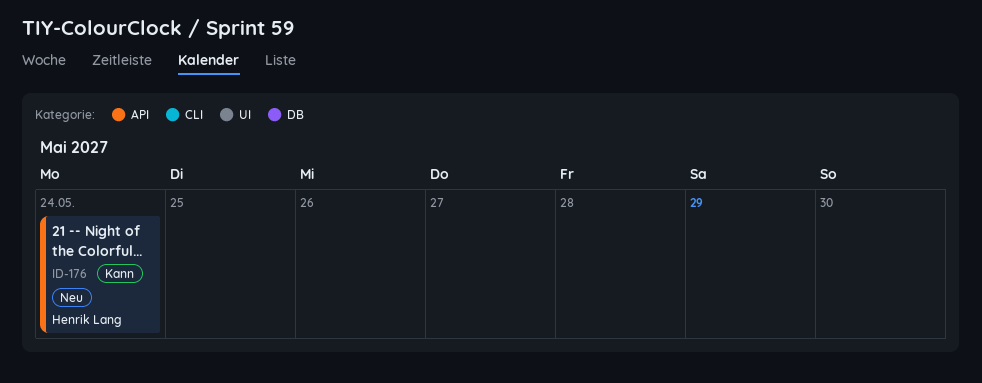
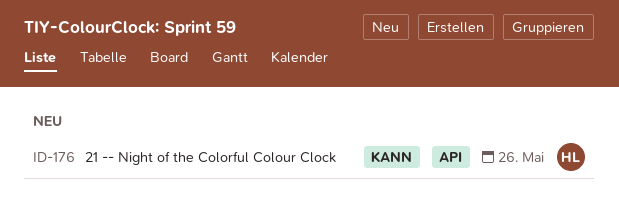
ID-176, due: May 24 -> May 26

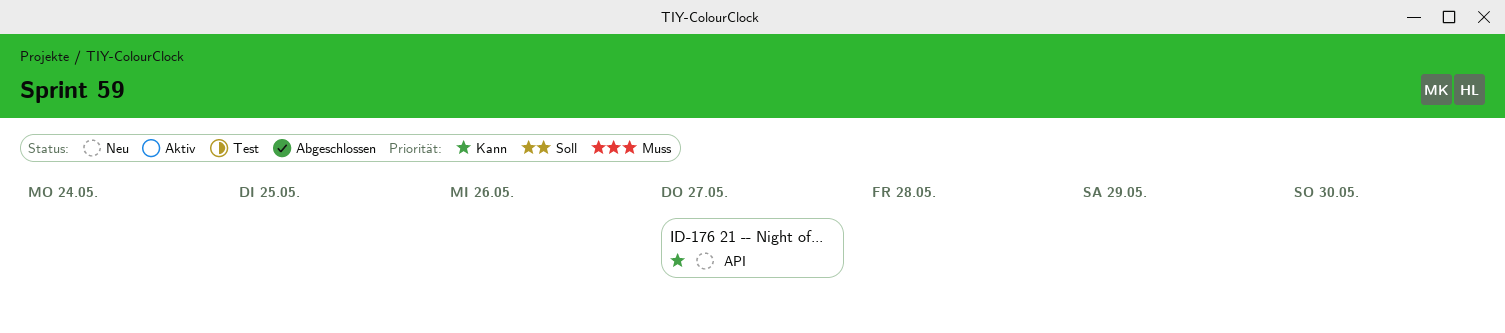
ID-176, due: May 26 -> May 27

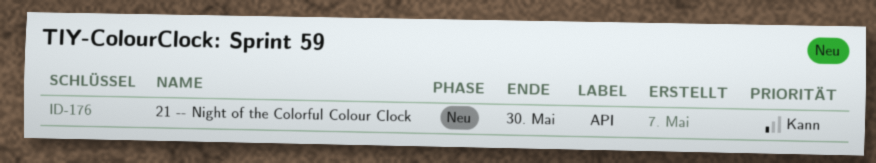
ID-176, due: May 27 -> May 30

